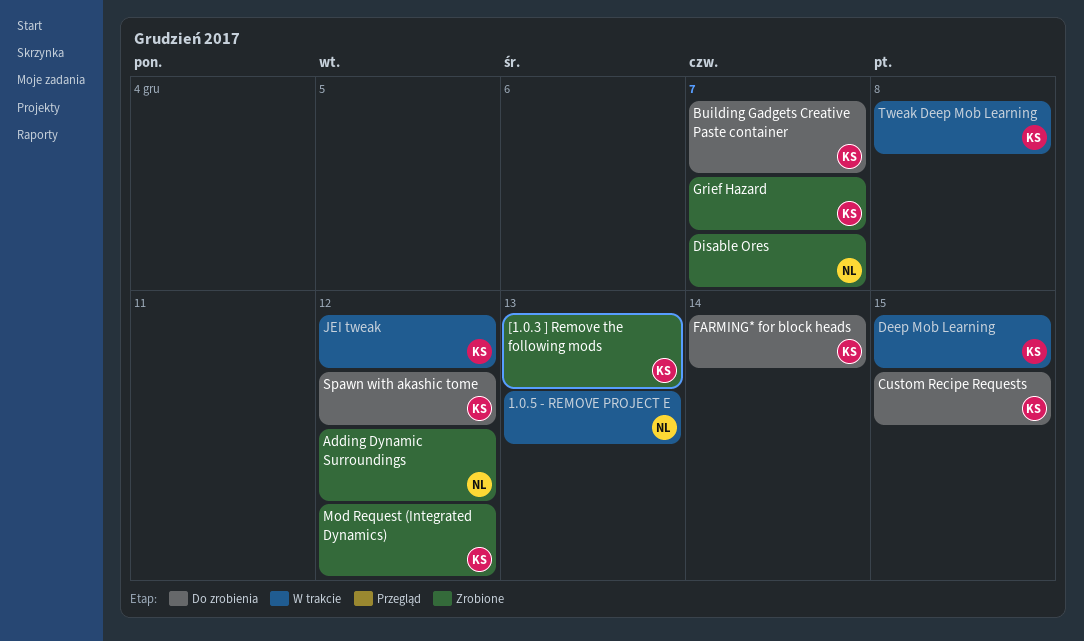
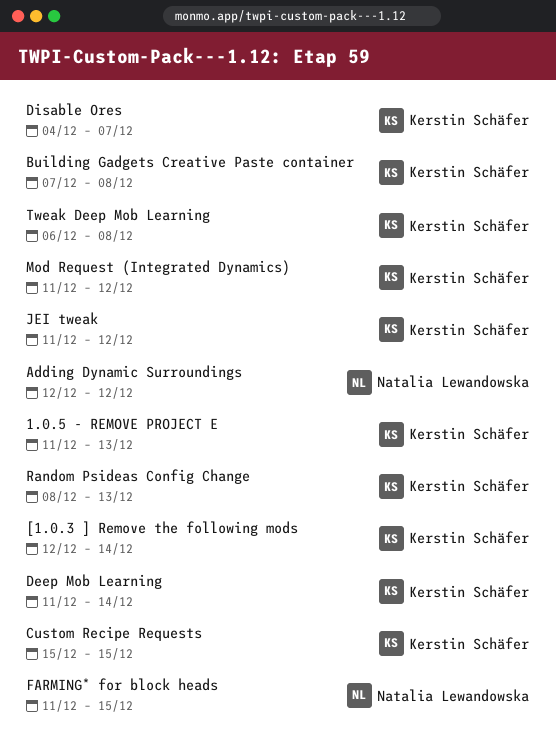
1.0.5 - REMOVE PROJECT E, owner: Natalia Lewandowska -> Kerstin Schäfer
[1.0.3 ] Remove the following mods, due: Dec 13 -> Dec 14
Building Gadgets Creative Paste container, due: Dec 7 -> Dec 8
Deep Mob Learning, due: Dec 15 -> Dec 14
Disable Ores, owner: Natalia Lewandowska -> Kerstin Schäfer
FARMING* for block heads, owner: Kerstin Schäfer -> Natalia Lewandowska
FARMING* for block heads, due: Dec 14 -> Dec 15
Grief Hazard: present -> none
Random Psideas Config Change: none -> present
Spawn with akashic tome: present -> none

